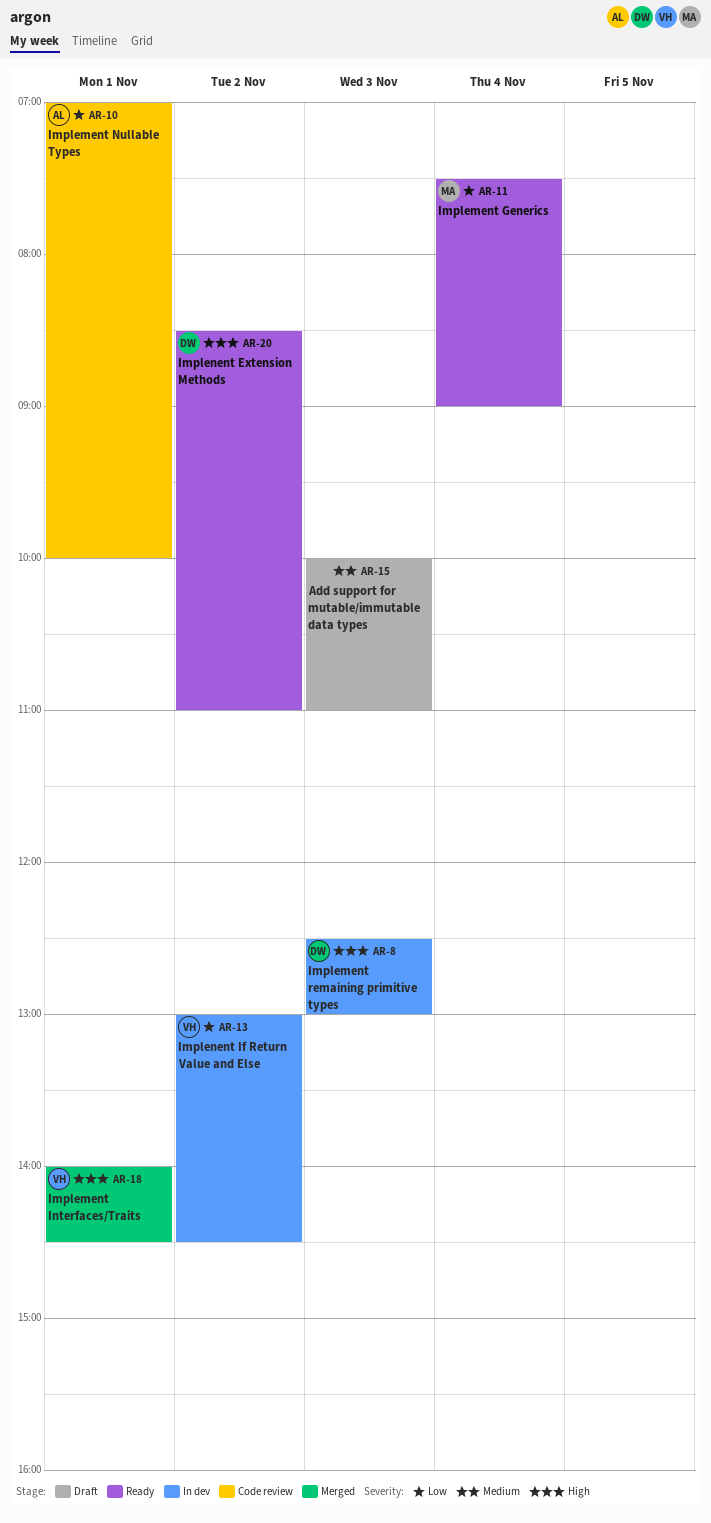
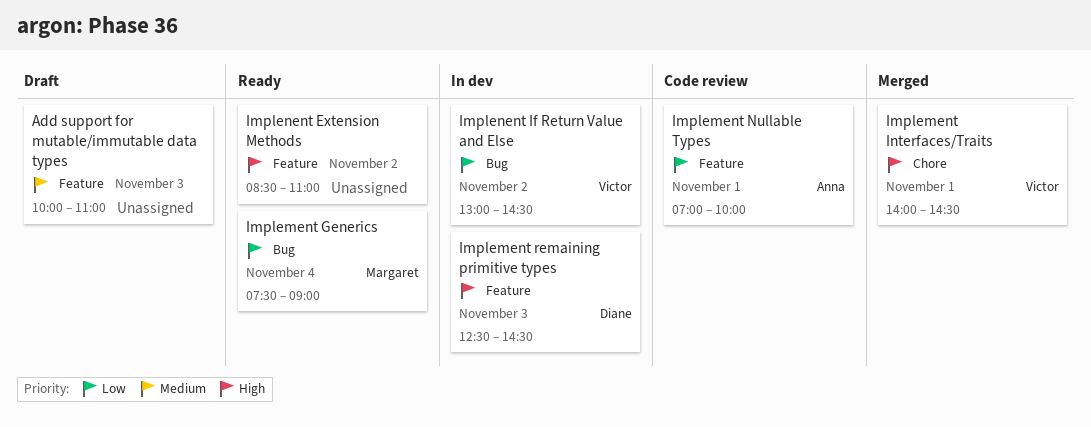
Implement remaining primitive types, ends: 13:00 -> 14:30
Implenent Extension Methods, owner: Diane -> none

